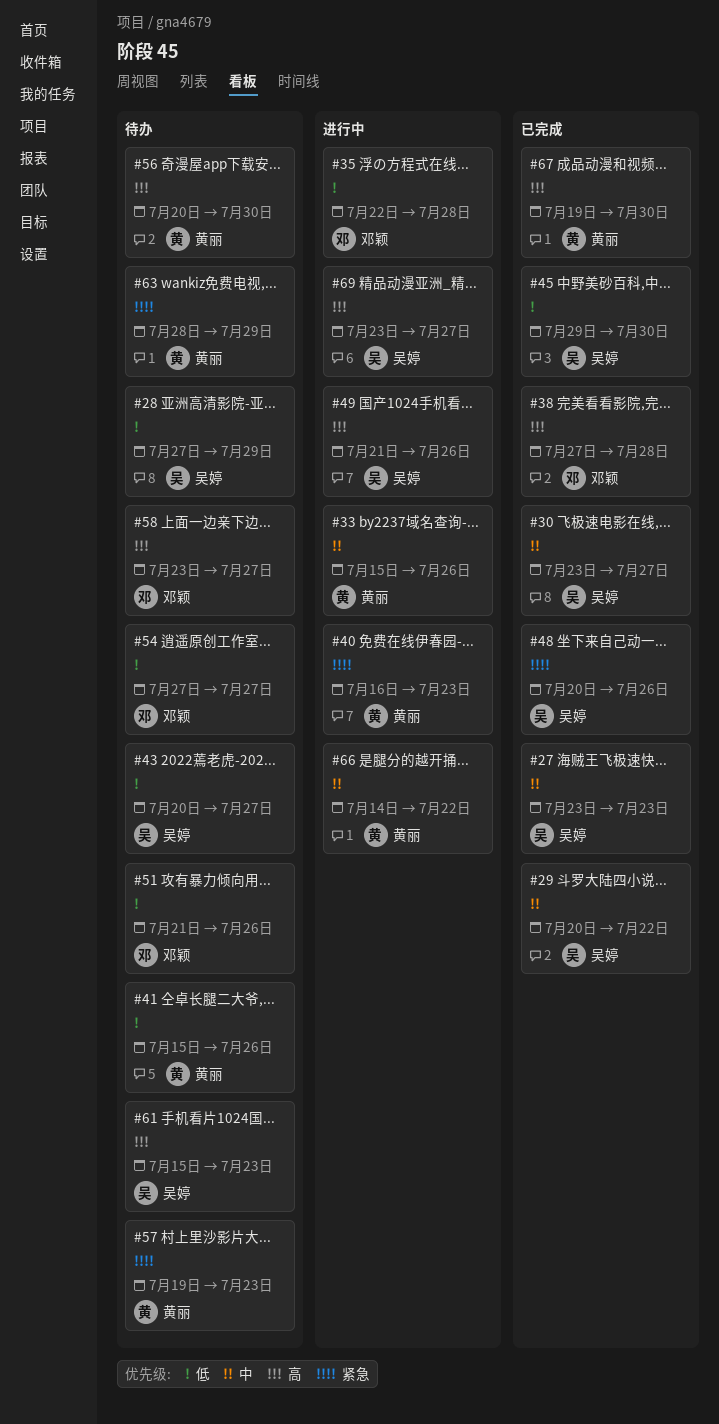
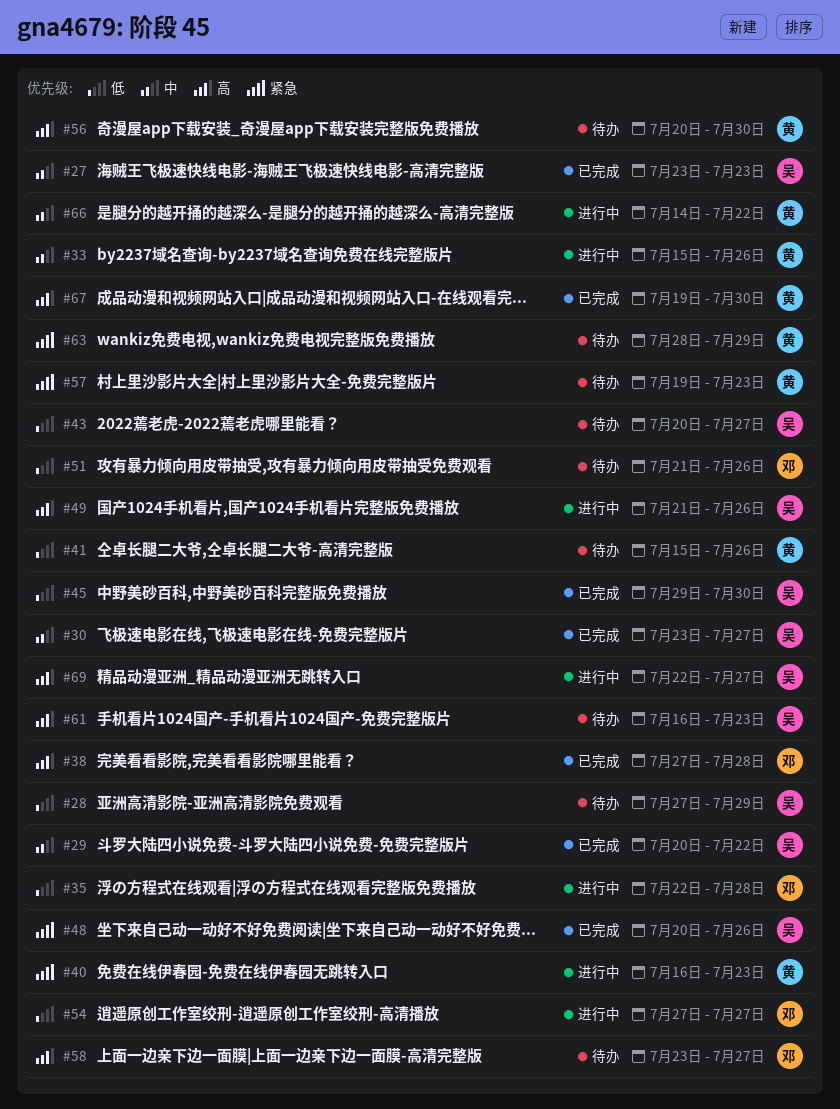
#54, status: 待办 -> 进行中
#61, start: Jul 15 -> Jul 16
#69, start: Jul 23 -> Jul 22

